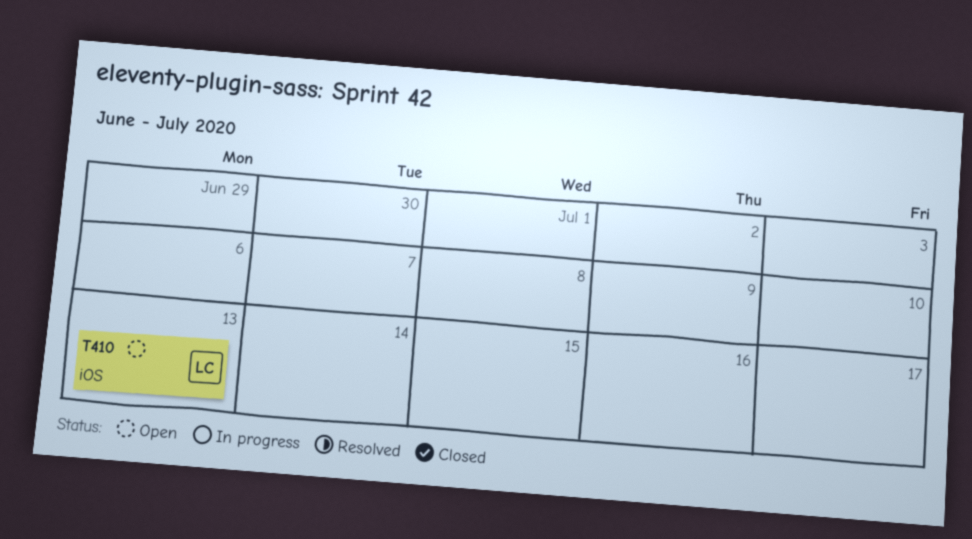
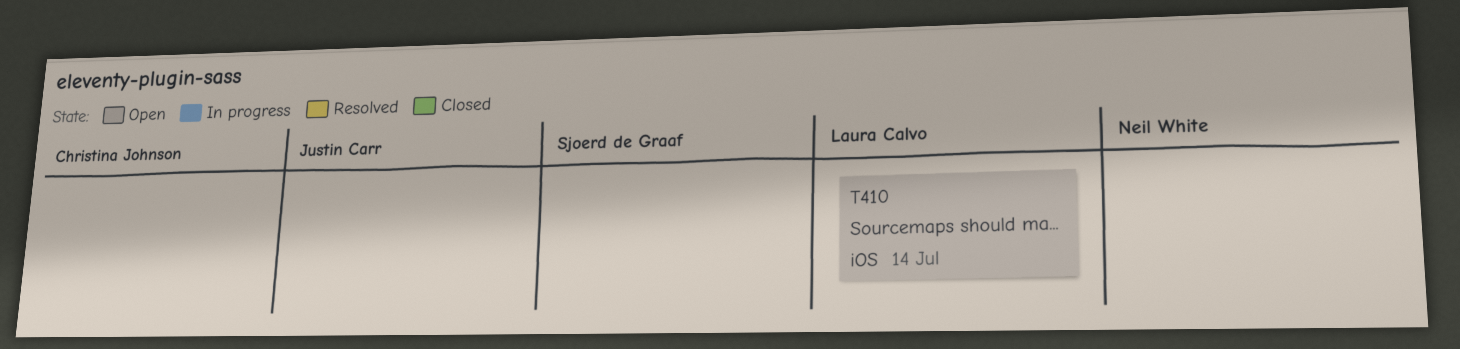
T410, due: Jul 13 -> Jul 14

